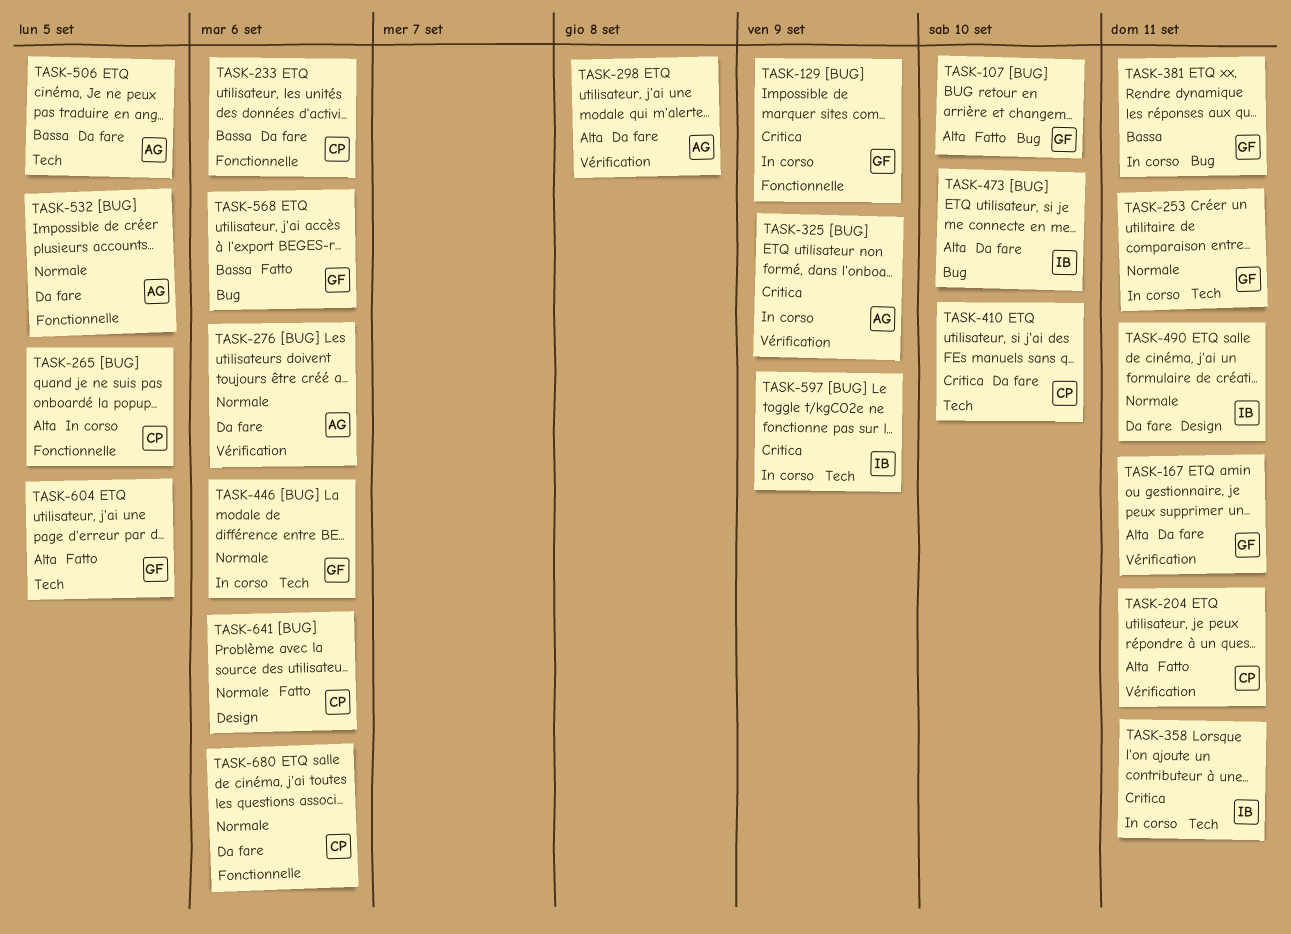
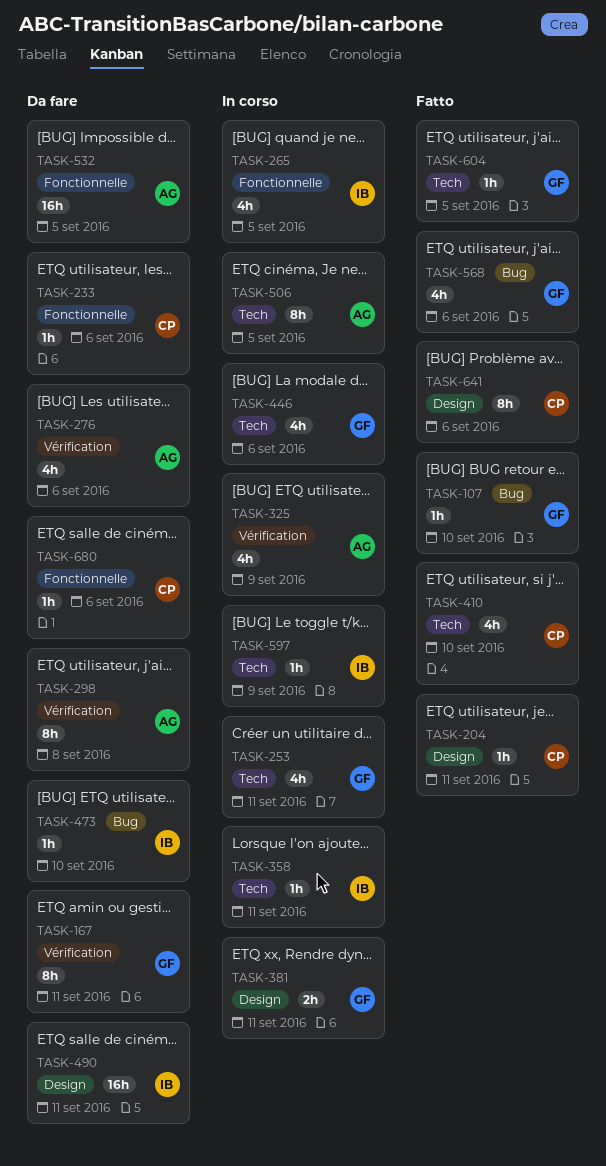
TASK-129: present -> none
TASK-204, label: Vérification -> Design
TASK-265, owner: CP -> IB
TASK-381, label: Bug -> Design
TASK-410, status: Da fare -> Fatto
TASK-506, status: Da fare -> In corso

